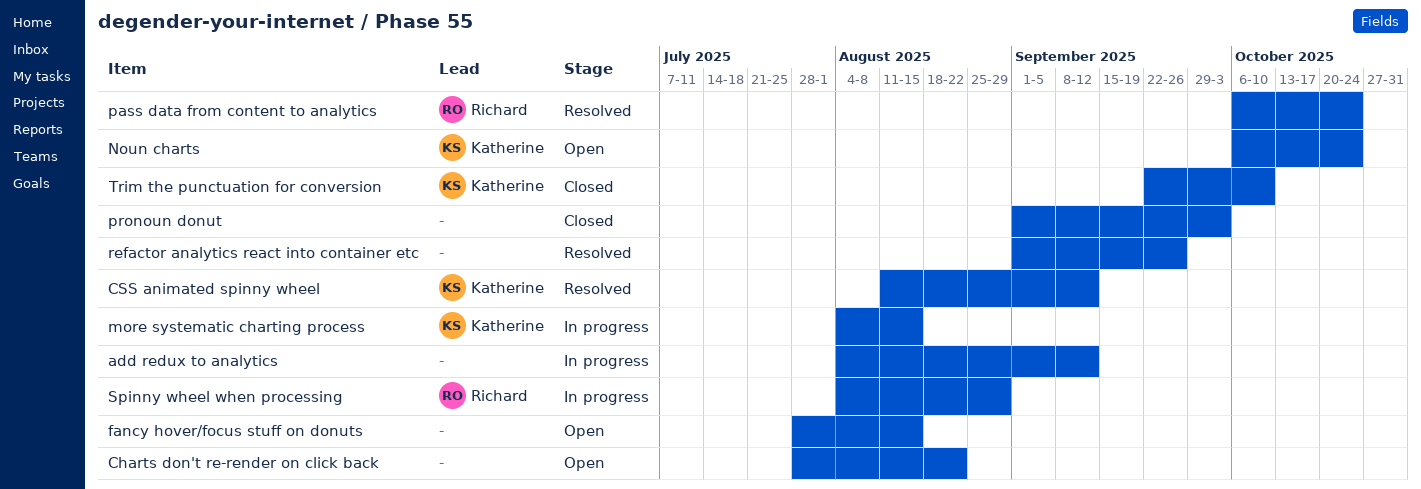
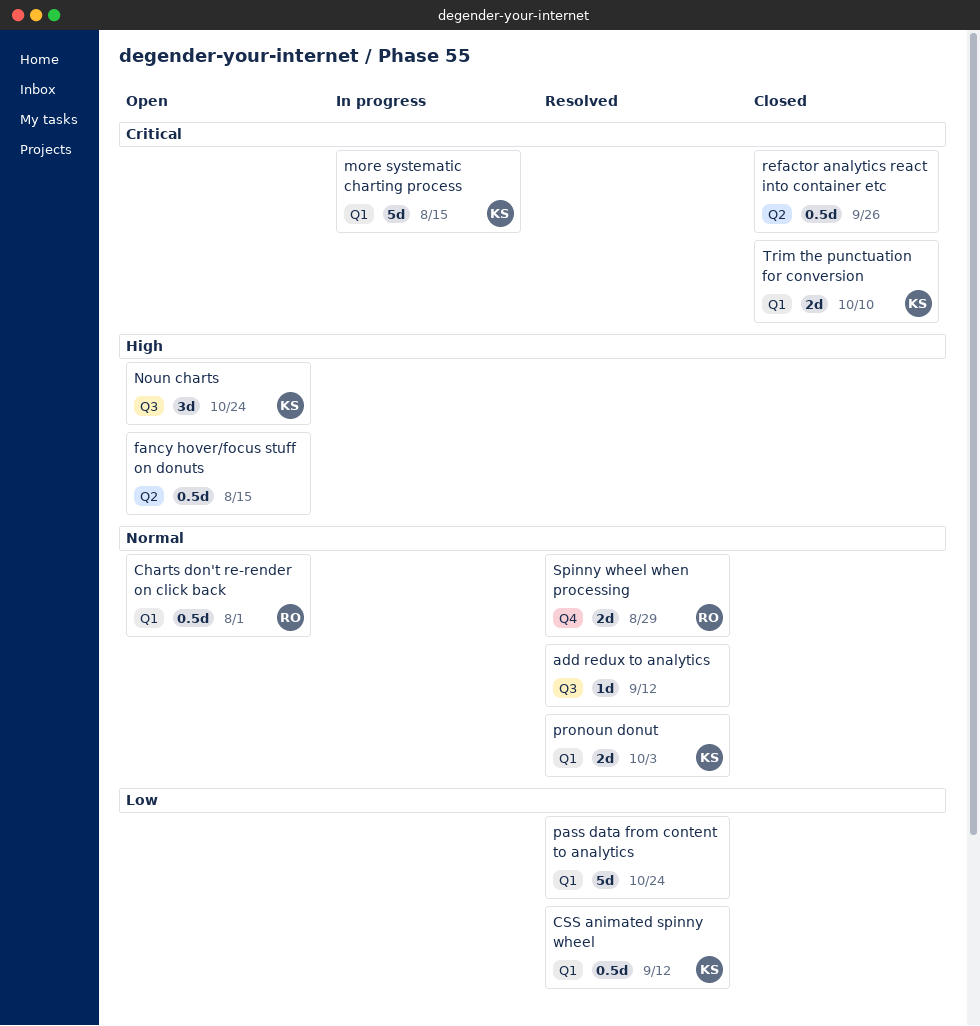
add redux to analytics, status: In progress -> Resolved
Charts don't re-render on click back, owner: none -> Richard
Charts don't re-render on click back, due: Aug 22 -> Aug 1
pass data from content to analytics, owner: Richard -> none
pronoun donut, status: Closed -> Resolved
pronoun donut, owner: none -> Katherine
refactor analytics react into container etc, status: Resolved -> Closed
Spinny wheel when processing, status: In progress -> Resolved

